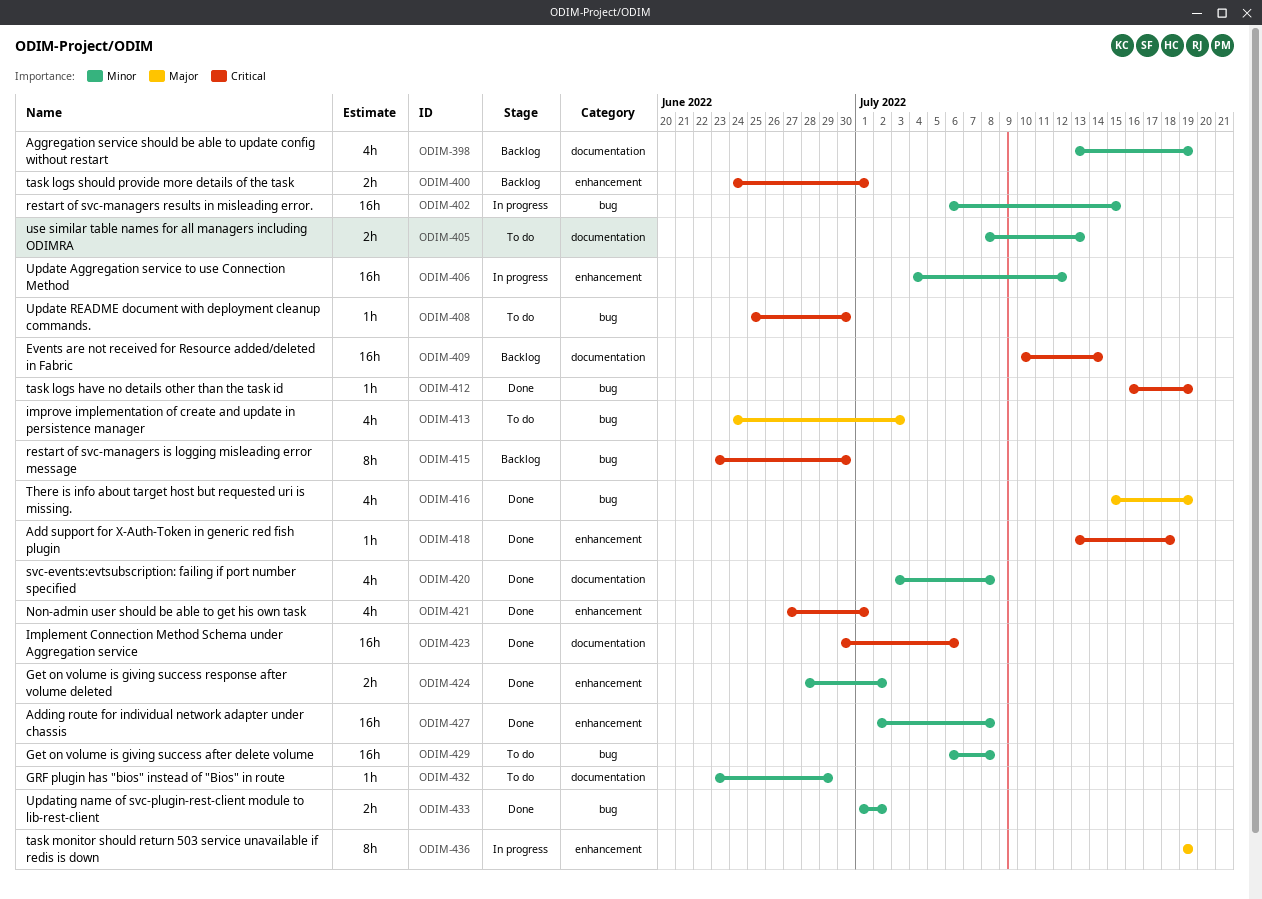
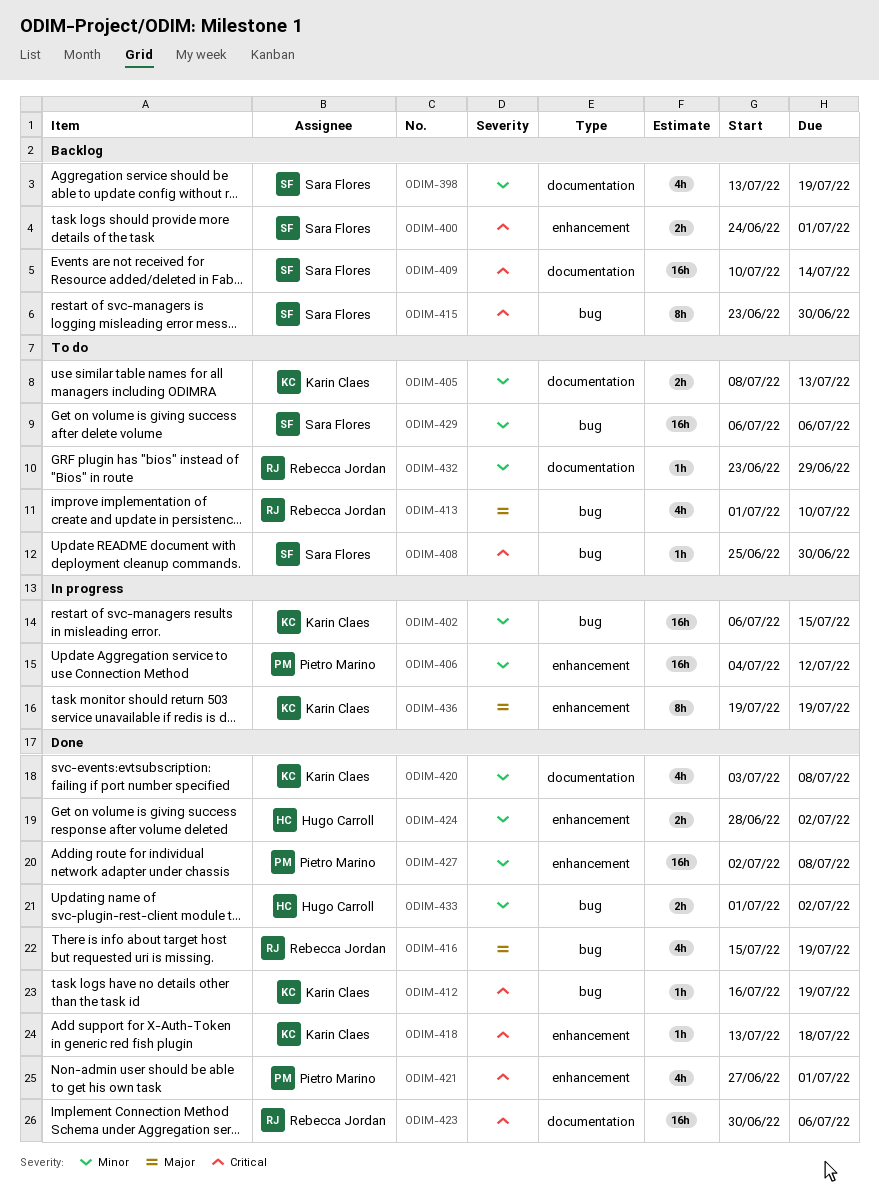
ODIM-413, start: Jun 24 -> Jul 1
ODIM-413, due: Jul 3 -> Jul 10
ODIM-429, due: Jul 8 -> Jul 6

